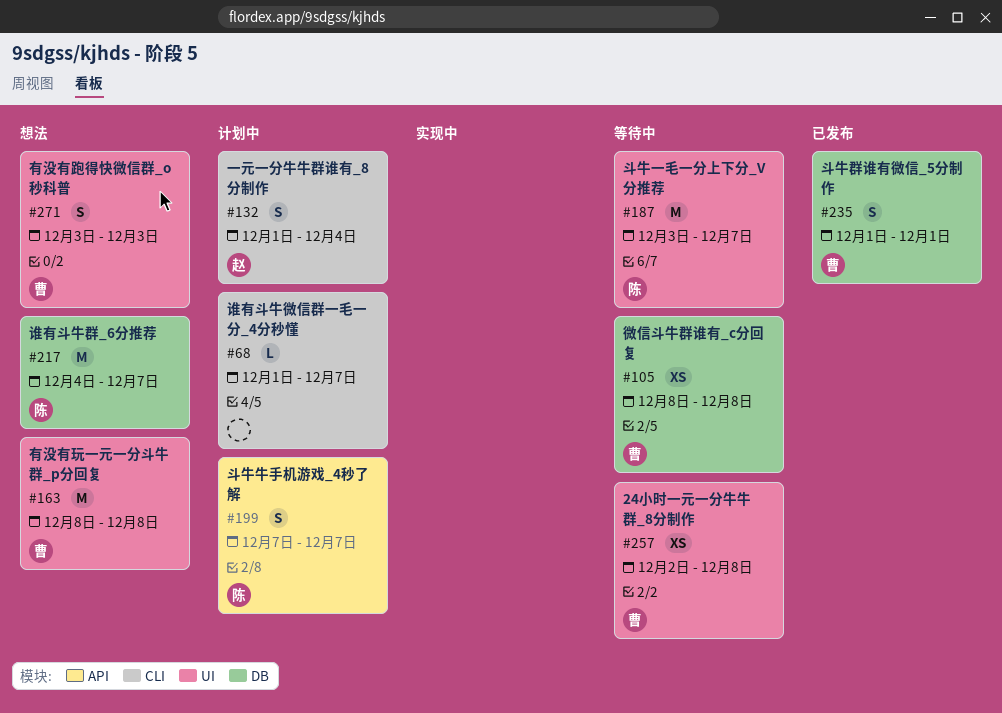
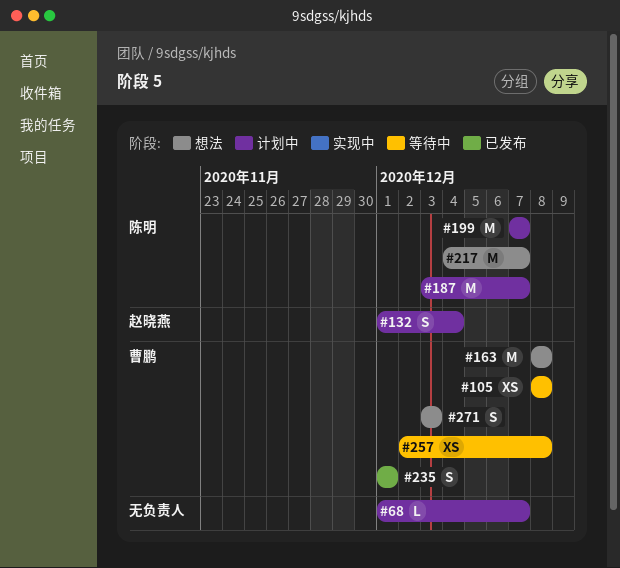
#187, status: 等待中 -> 计划中
#199, estimate: S -> M

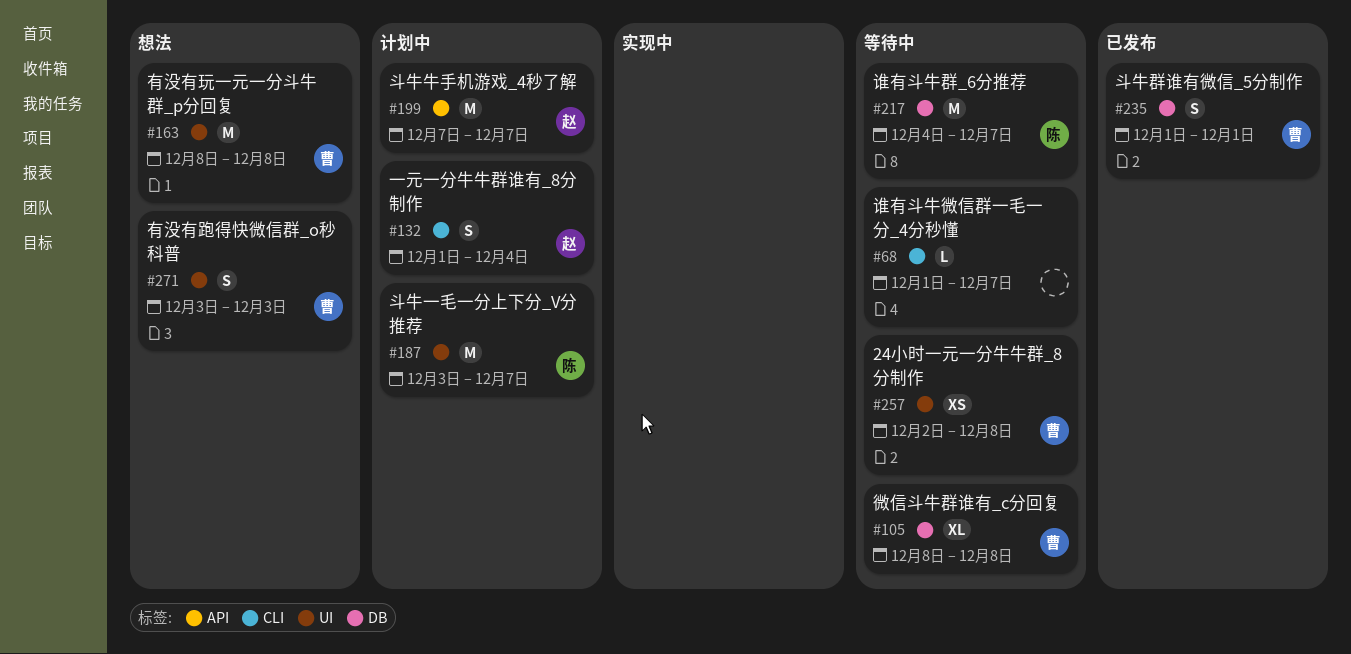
#68, status: 计划中 -> 等待中
#105, estimate: XS -> XL
#199, owner: 陈明 -> 赵晓燕
#217, status: 想法 -> 等待中

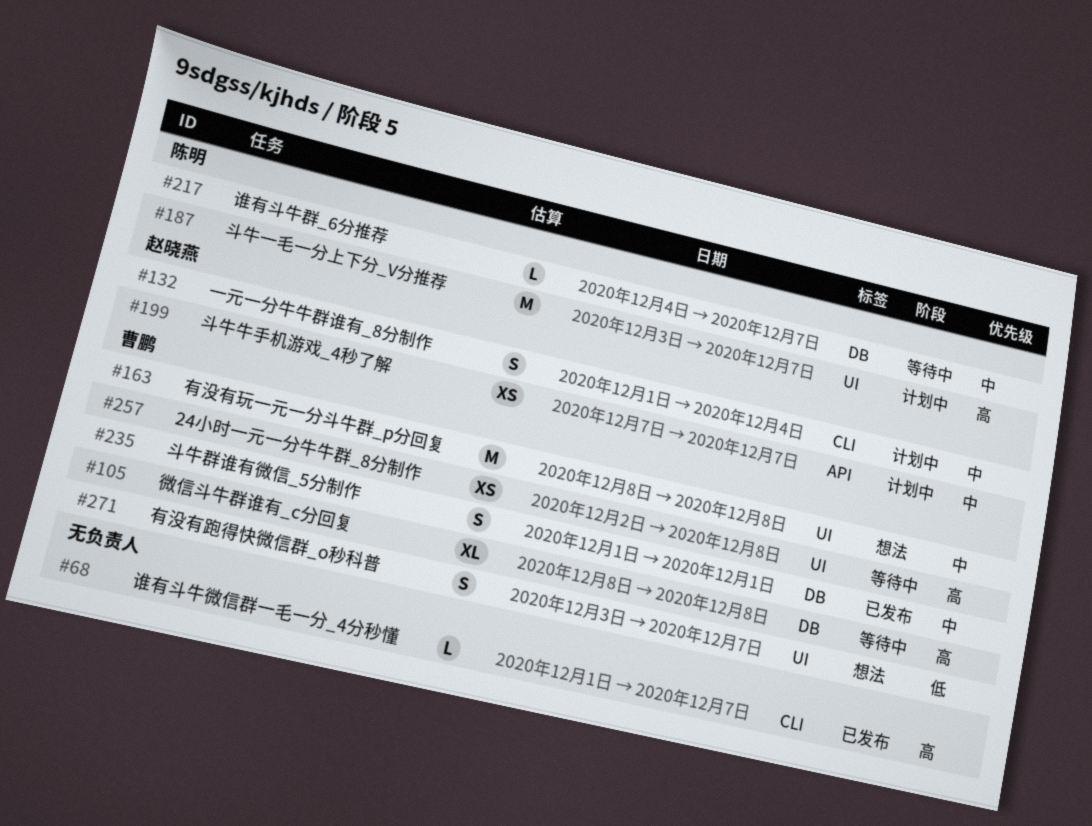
#68, status: 等待中 -> 已发布
#199, estimate: M -> XS
#217, estimate: M -> L
#271, due: Dec 3 -> Dec 7

